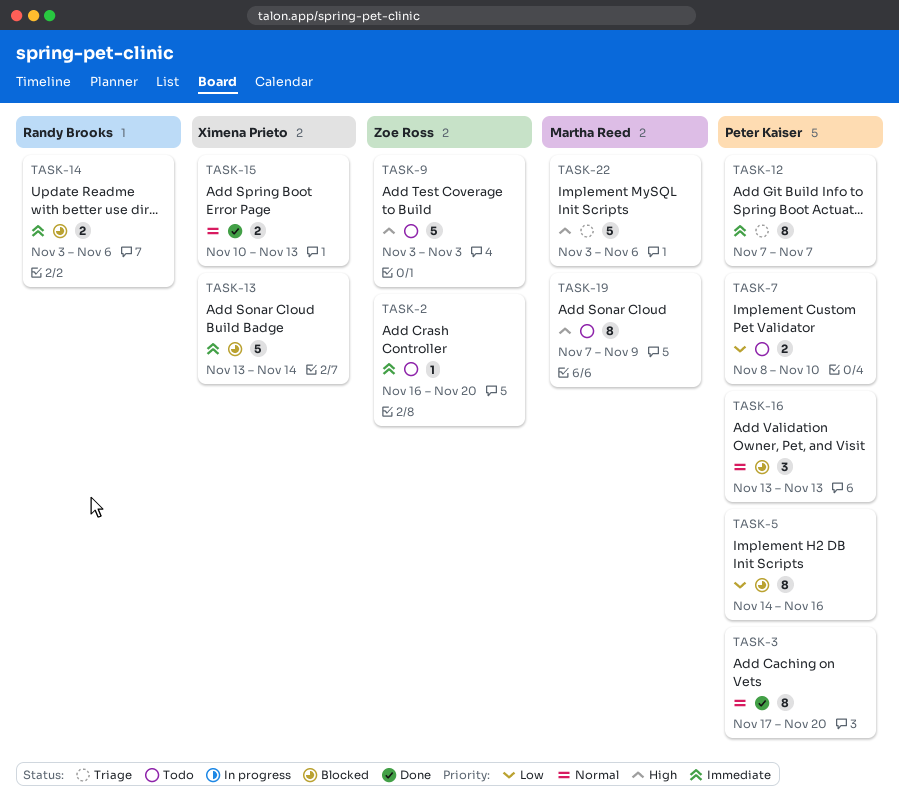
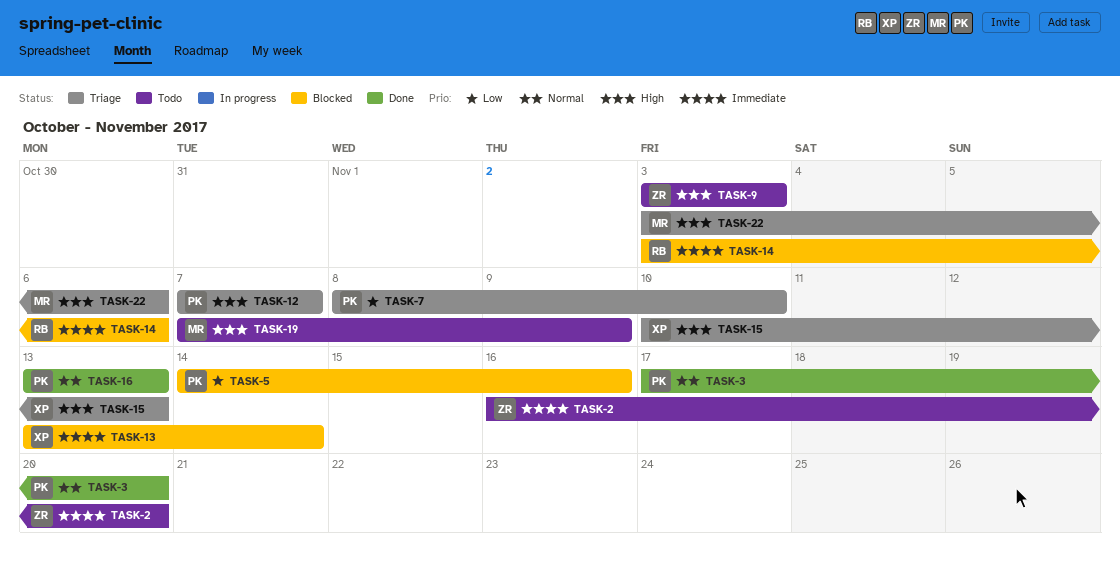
TASK-7, status: Todo -> Triage
TASK-12, priority: Immediate -> High
TASK-15, status: Done -> Triage
TASK-15, priority: Normal -> High
TASK-16, status: Blocked -> Done

